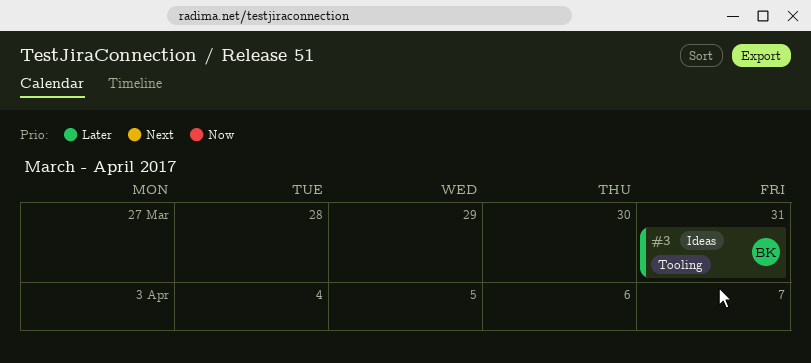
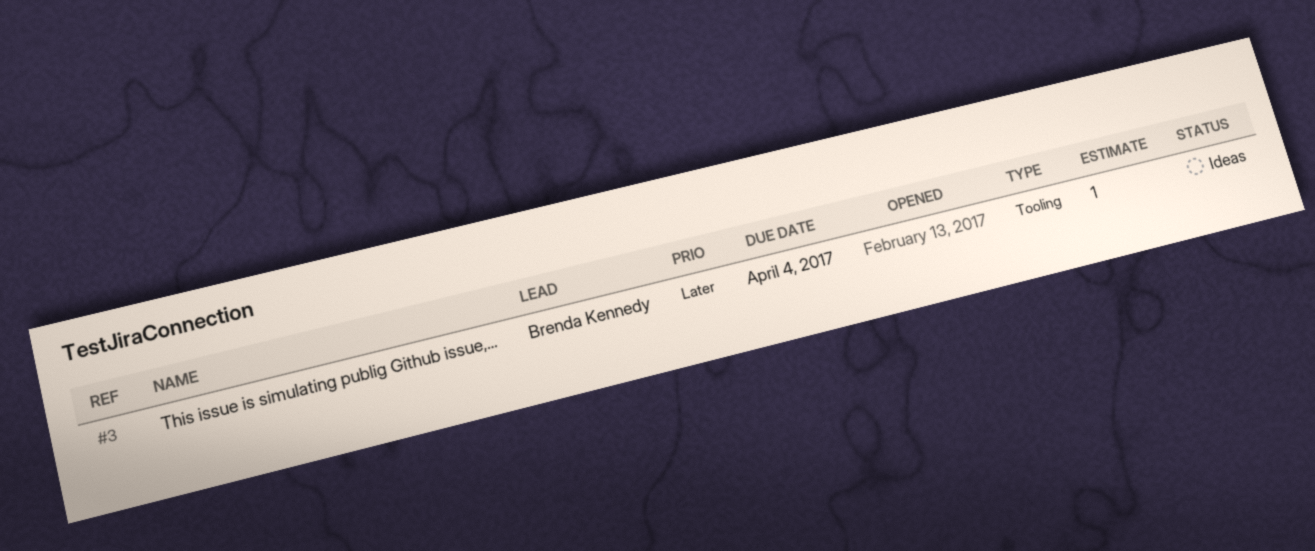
#3, due: Mar 31 -> Apr 4

